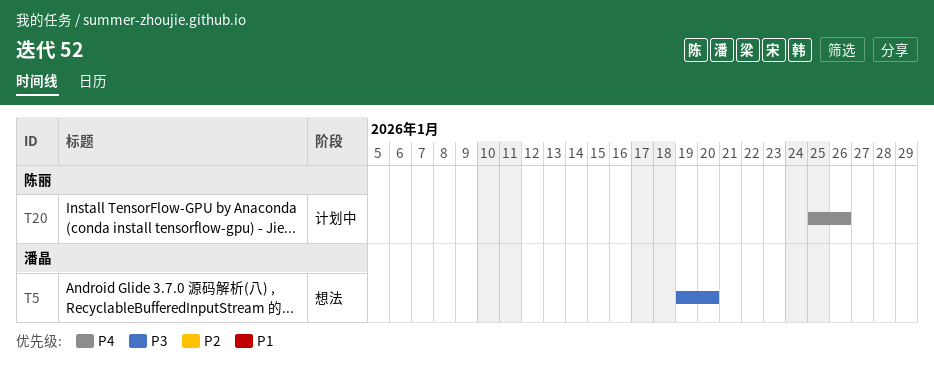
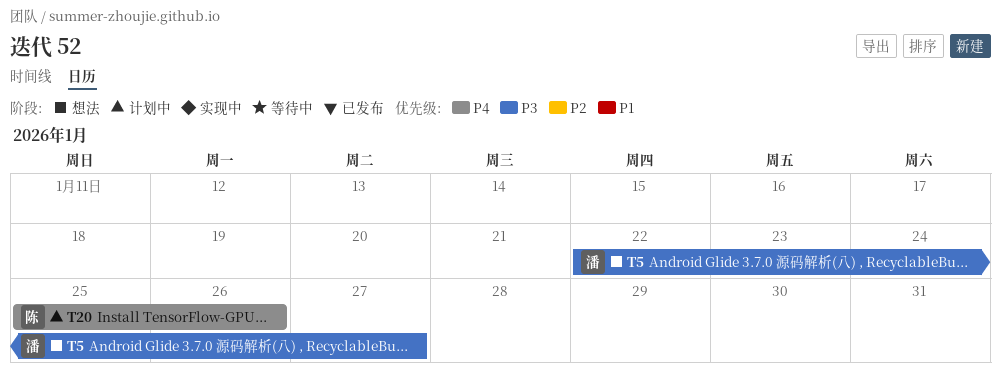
T5, start: Jan 19 -> Jan 22
T5, due: Jan 20 -> Jan 27

